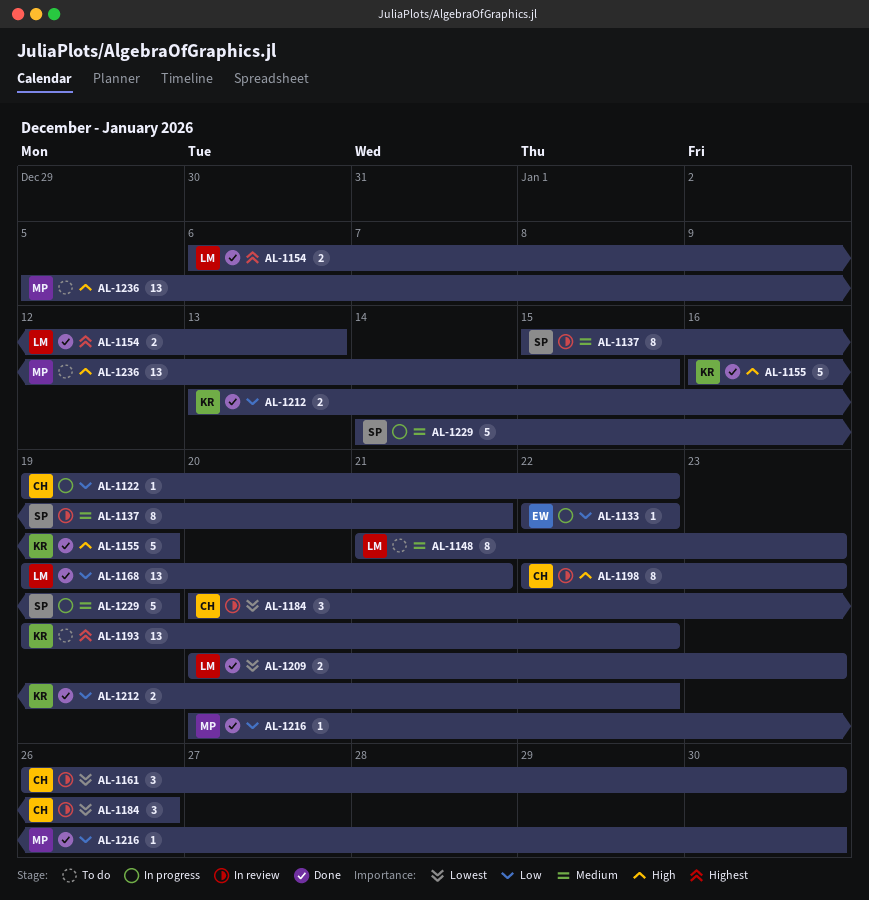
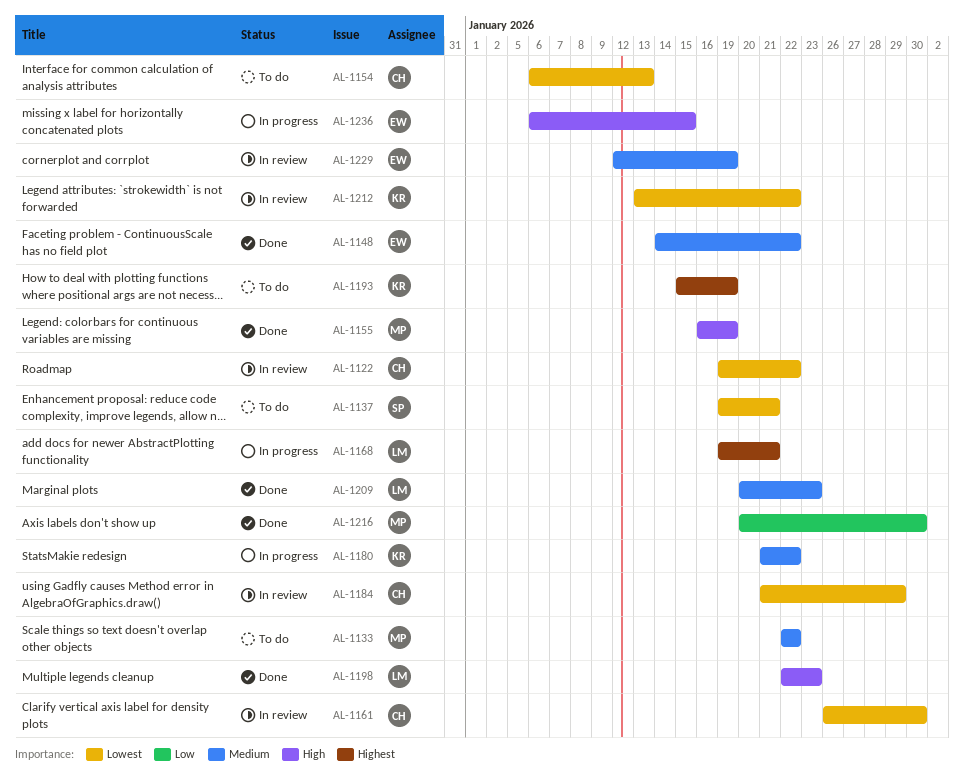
AL-1122, status: In progress -> In review
AL-1122, priority: Low -> Lowest
AL-1133, status: In progress -> To do
AL-1133, owner: EW -> MP
AL-1133, priority: Low -> Medium
AL-1137, status: In review -> To do
AL-1137, priority: Medium -> Lowest
AL-1137, start: Jan 15 -> Jan 19
AL-1148, status: To do -> Done
AL-1148, owner: LM -> EW
AL-1148, start: Jan 21 -> Jan 14
AL-1148, due: Jan 23 -> Jan 22
AL-1154, status: Done -> To do
AL-1154, owner: LM -> CH
AL-1154, priority: Highest -> Lowest
AL-1155, owner: KR -> MP
AL-1168, status: Done -> In progress
AL-1168, priority: Low -> Highest
AL-1180: none -> present
AL-1184, start: Jan 20 -> Jan 21
AL-1184, due: Jan 26 -> Jan 29
AL-1193, start: Jan 19 -> Jan 15
AL-1193, due: Jan 22 -> Jan 19
AL-1198, status: In review -> Done
AL-1198, owner: CH -> LM
AL-1209, priority: Lowest -> Medium
AL-1212, status: Done -> In review
AL-1212, priority: Low -> Lowest
AL-1229, status: In progress -> In review
AL-1229, owner: SP -> EW
AL-1229, start: Jan 14 -> Jan 12
AL-1236, status: To do -> In progress
AL-1236, owner: MP -> EW
AL-1236, start: Jan 5 -> Jan 6

